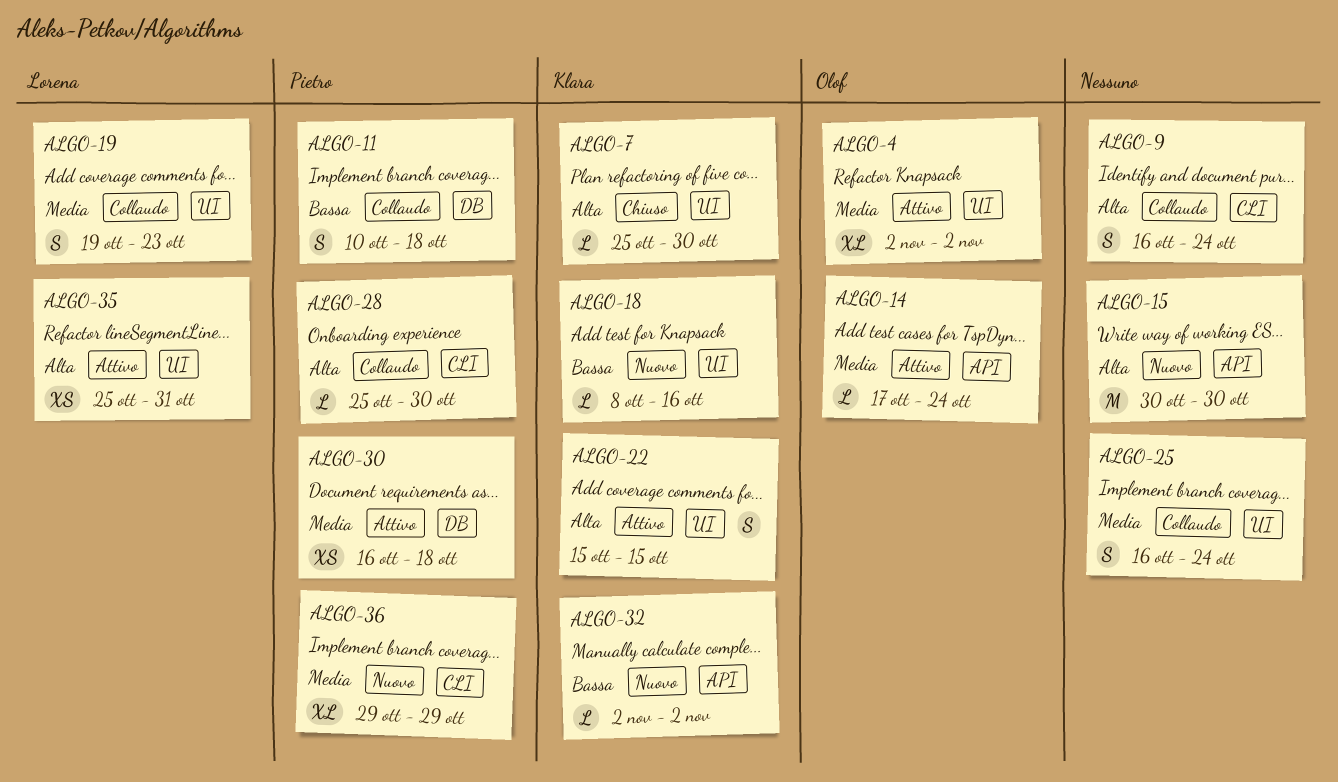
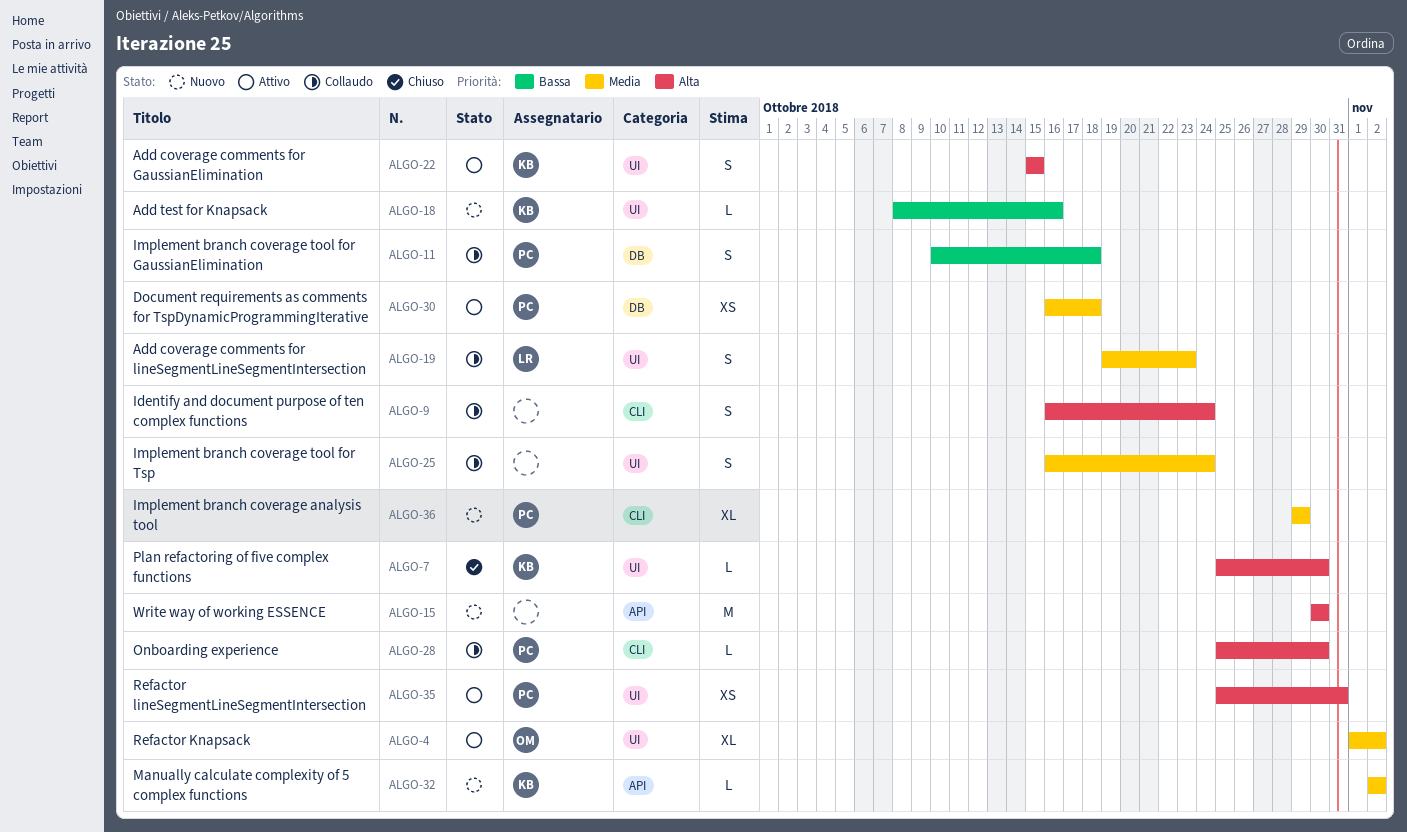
ALGO-4, start: Nov 2 -> Nov 1
ALGO-14: present -> none
ALGO-32, priority: Bassa -> Media
ALGO-35, owner: Lorena -> Pietro

